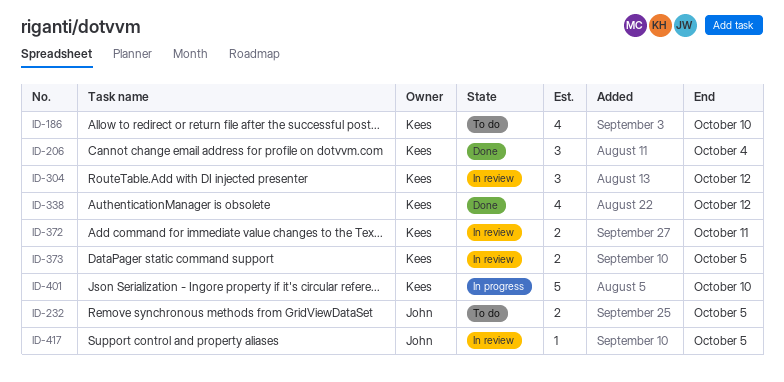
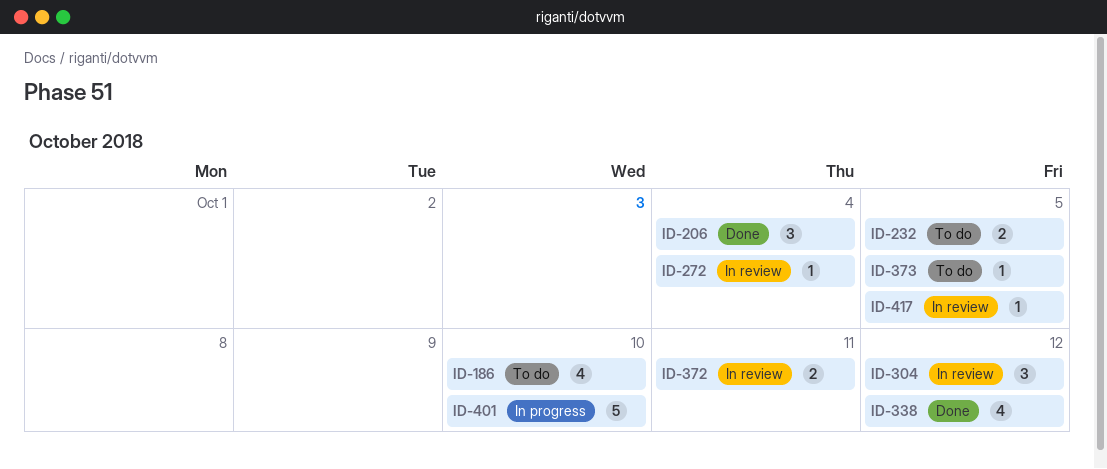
ID-272: none -> present
ID-373, status: In review -> To do
ID-373, estimate: 2 -> 1

